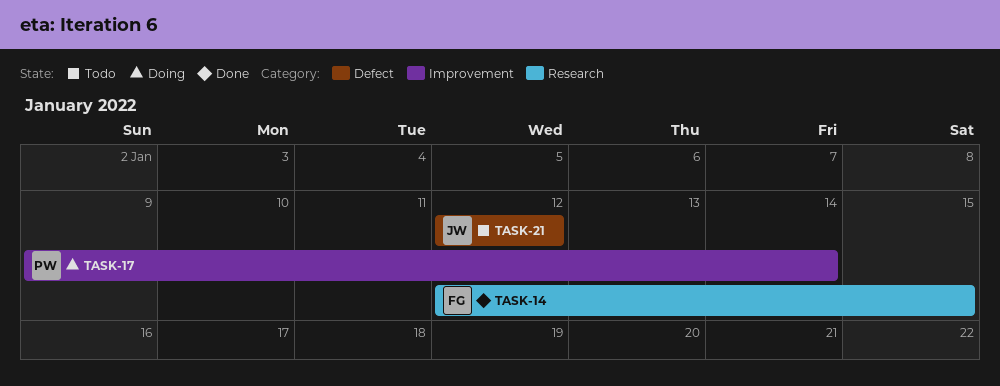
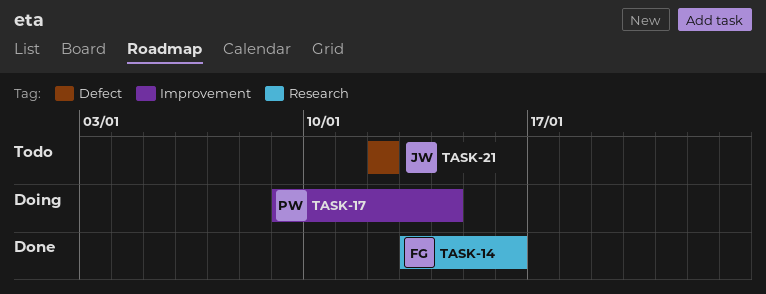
TASK-14, start: Jan 12 -> Jan 13
TASK-14, due: Jan 15 -> Jan 16

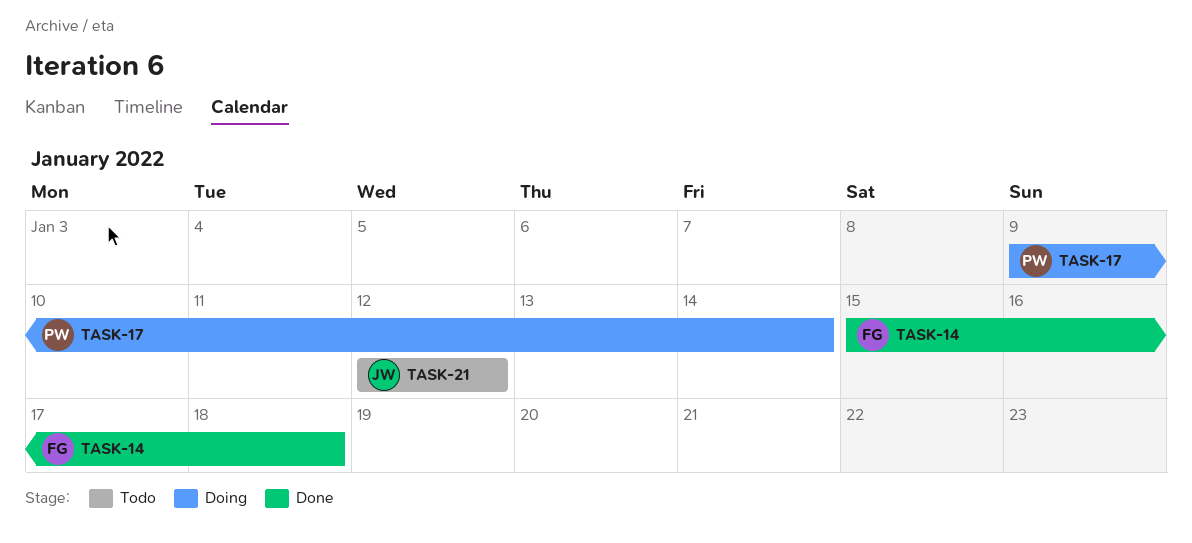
TASK-14, start: Jan 13 -> Jan 15
TASK-14, due: Jan 16 -> Jan 18

